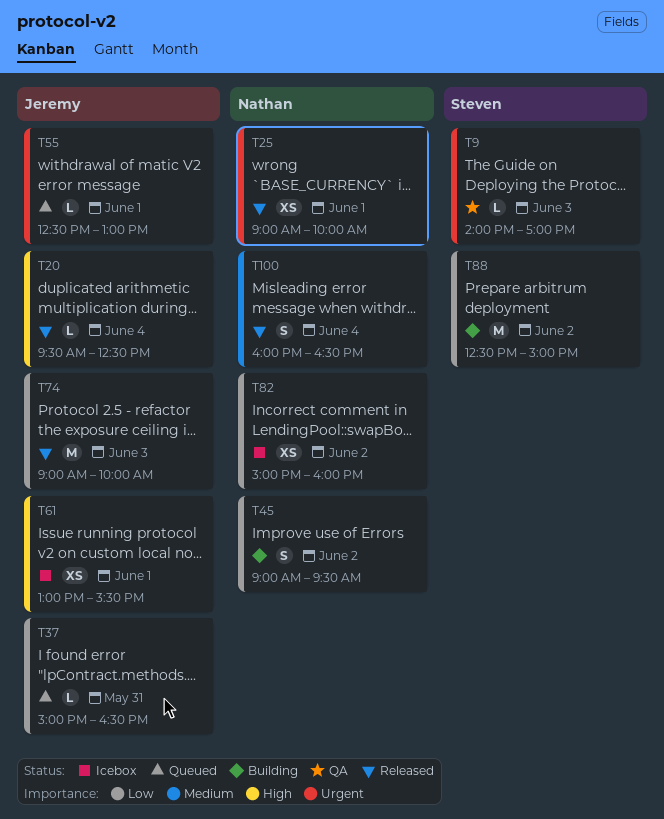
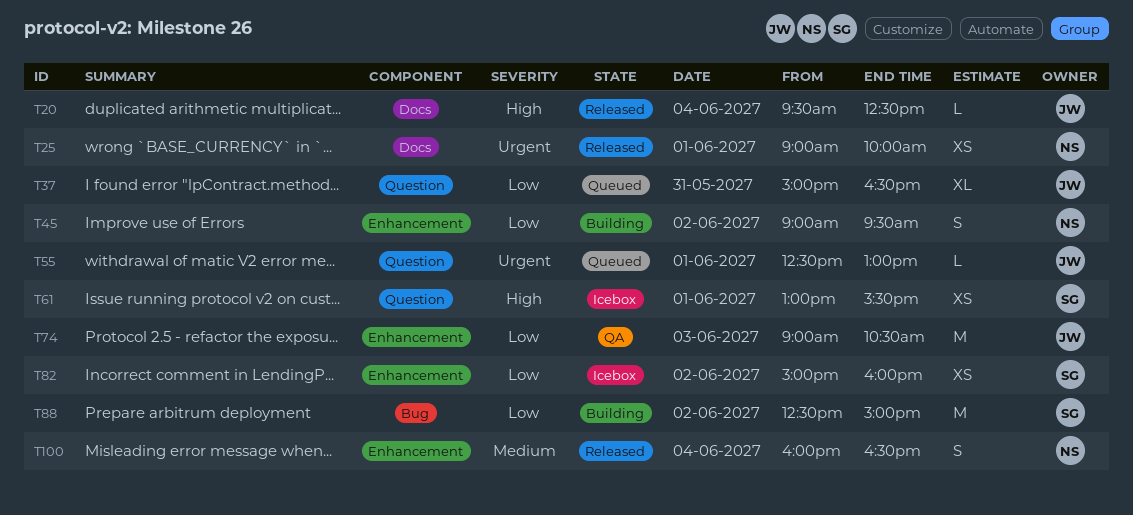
T9: present -> none
T37, estimate: L -> XL
T61, owner: Jeremy -> Steven
T74, status: Released -> QA
T74, ends: 10:00 -> 10:30
T82, owner: Nathan -> Steven

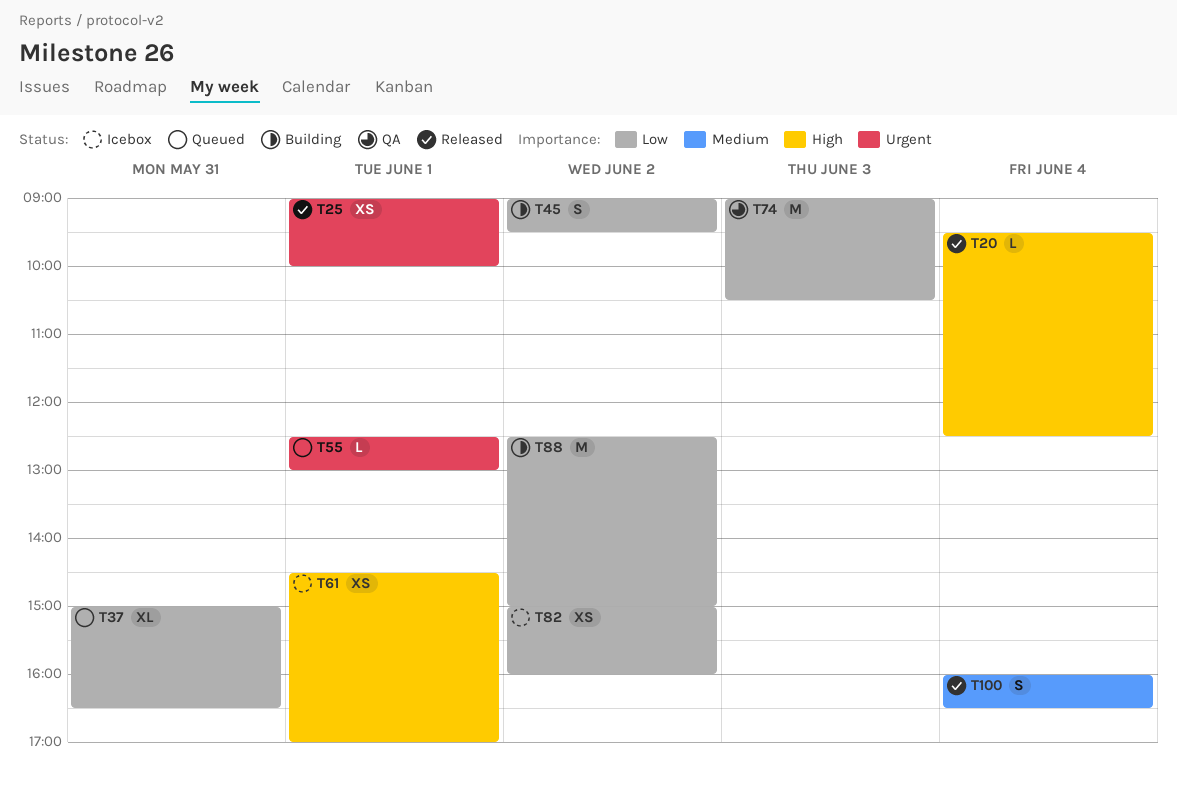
T61, begins: 13:00 -> 14:30
T61, ends: 15:30 -> 17:00

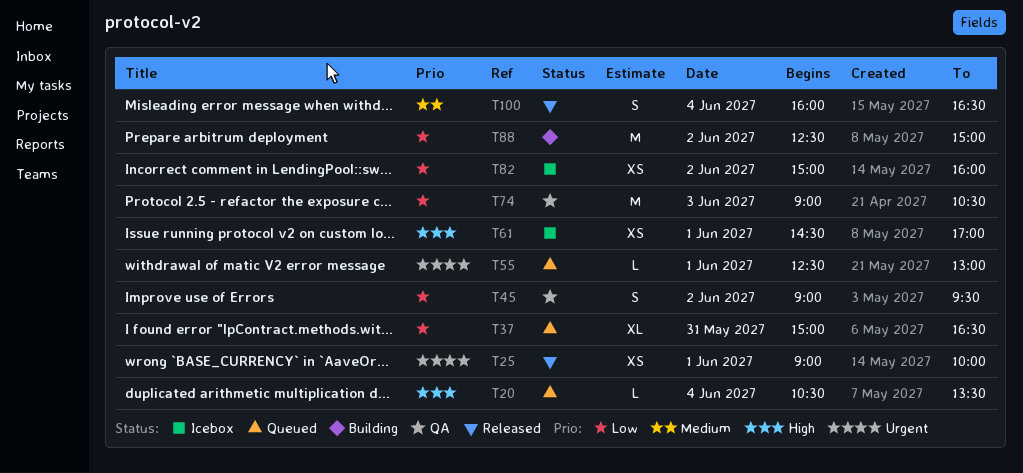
T20, status: Released -> Queued
T20, begins: 09:30 -> 10:30
T20, ends: 12:30 -> 13:30
T45, status: Building -> QA

